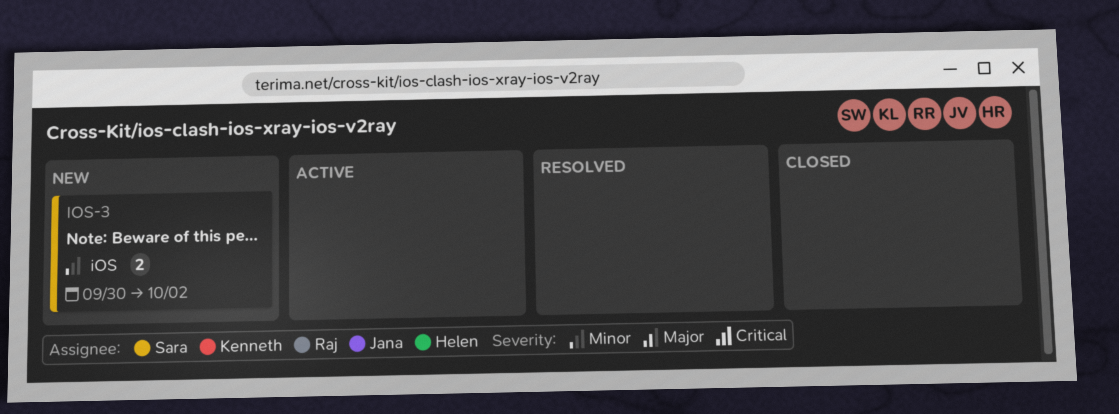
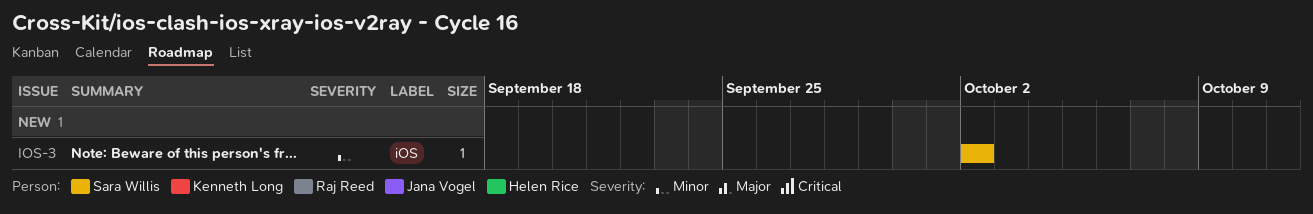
IOS-3, estimate: 2 -> 1
IOS-3, start: Sep 30 -> Oct 2

